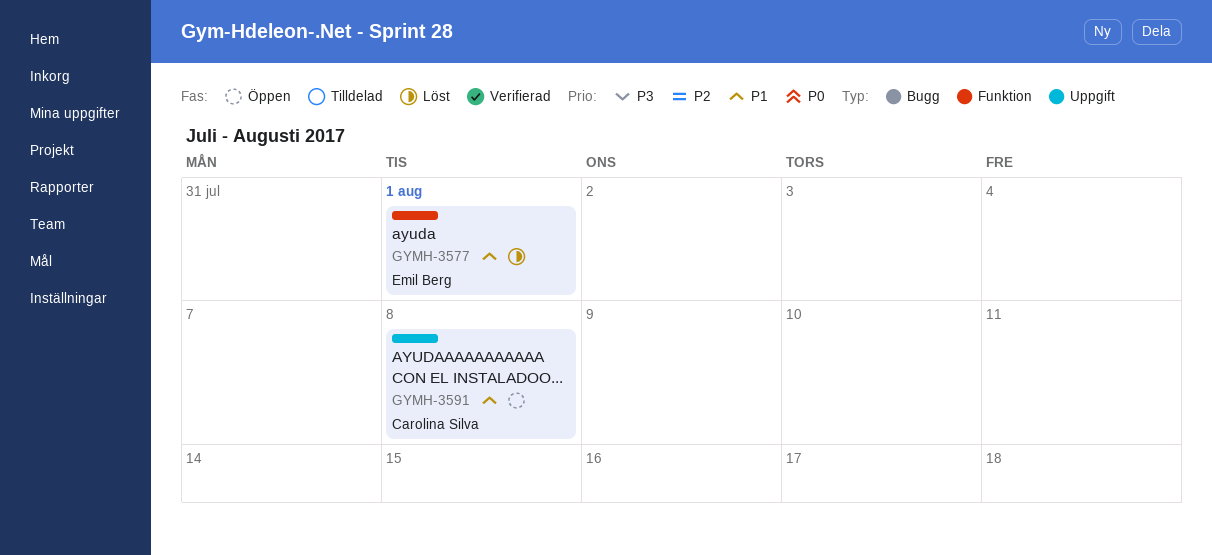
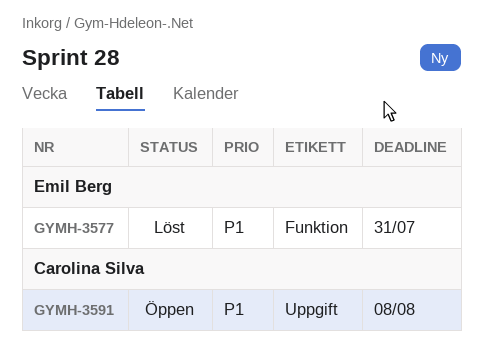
GYMH-3577, due: Aug 1 -> Jul 31

